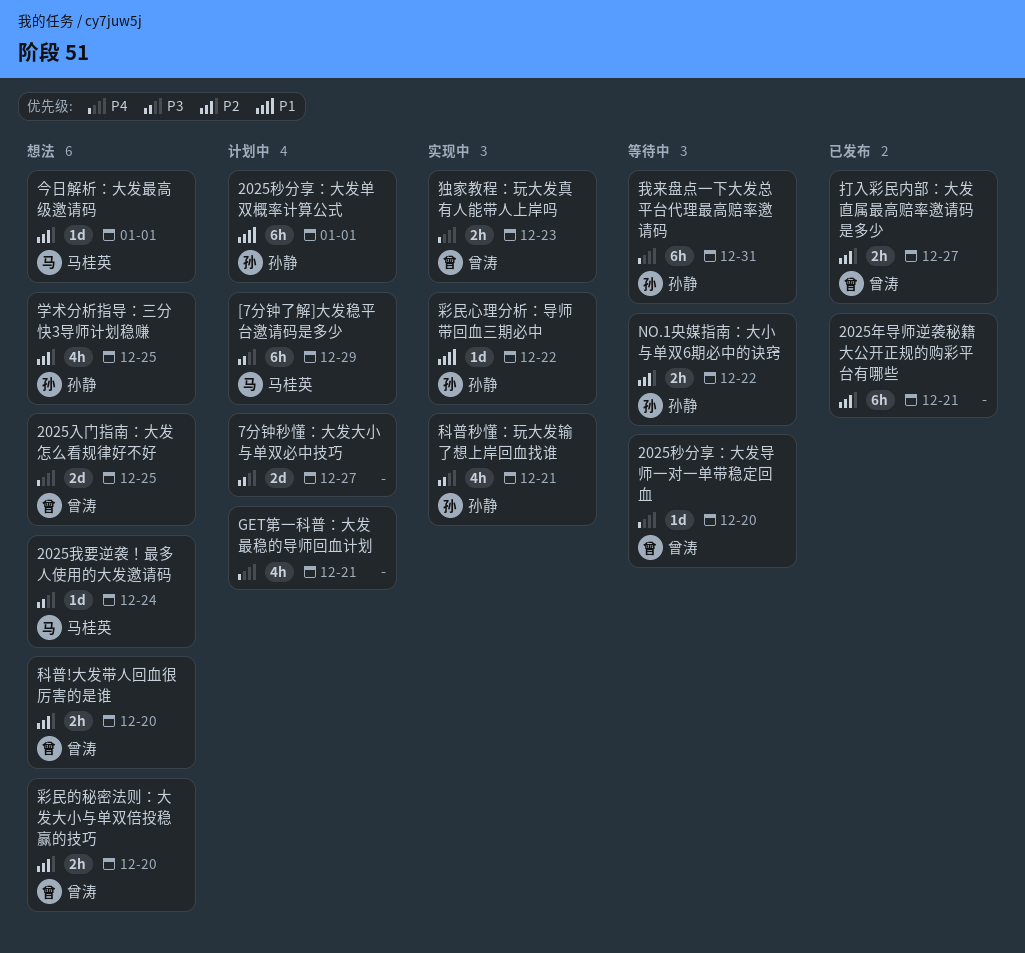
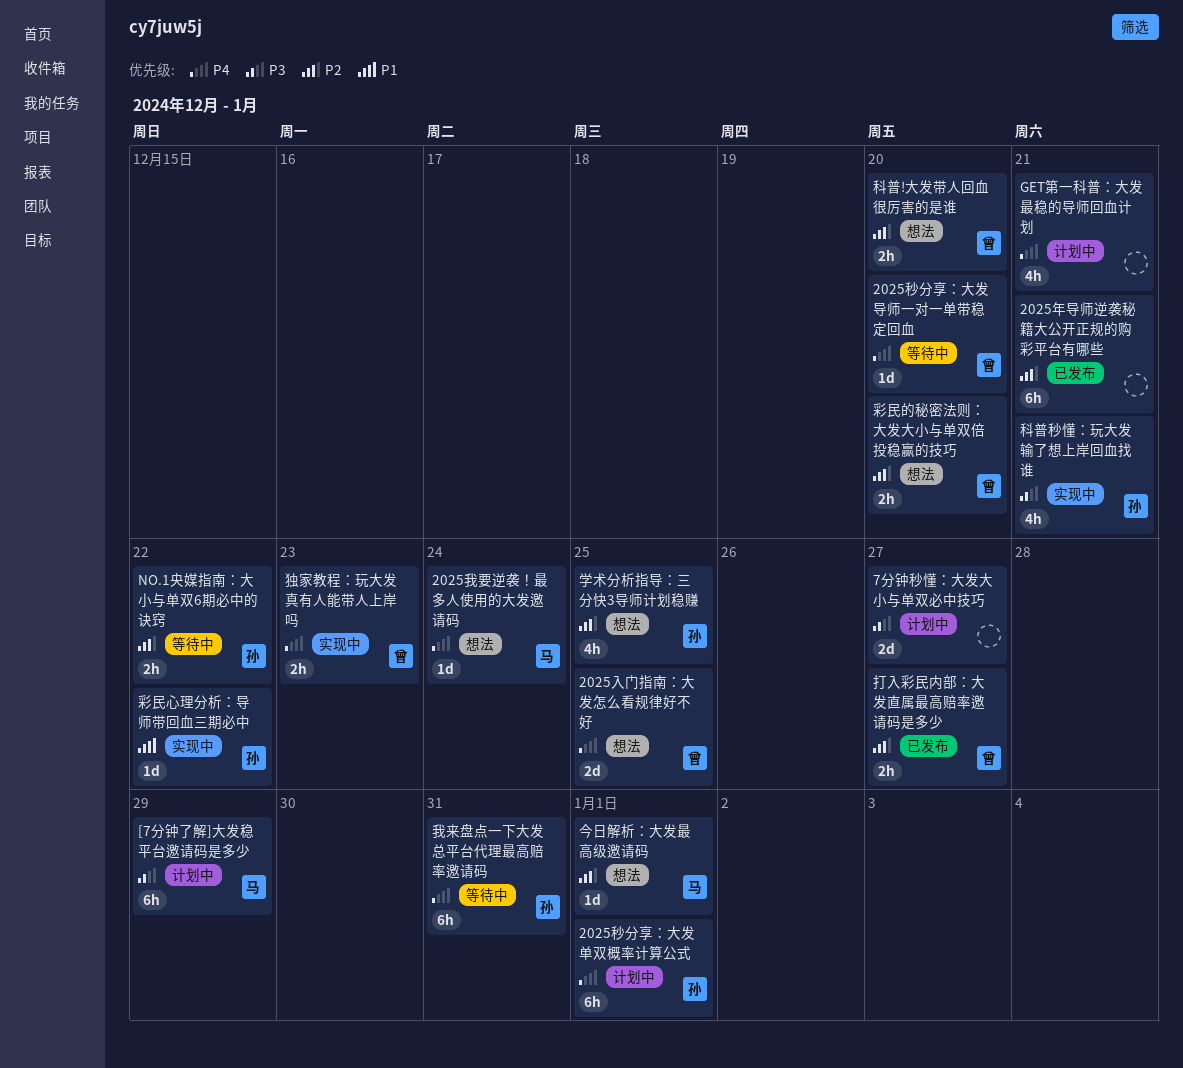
2025我要逆袭！最多人使用的大发邀请码, priority: P3 -> P4
2025秒分享：大发单双概率计算公式, priority: P1 -> P4

